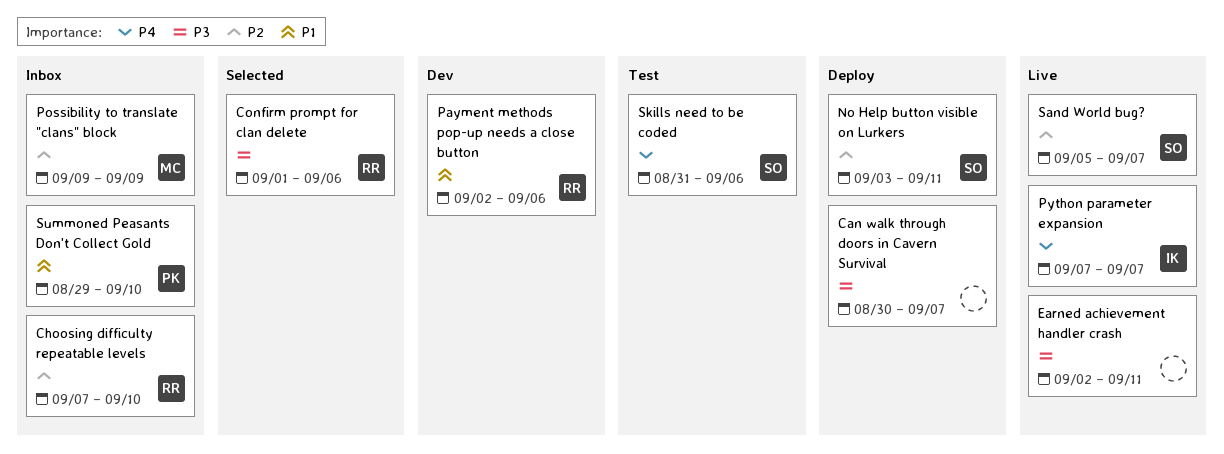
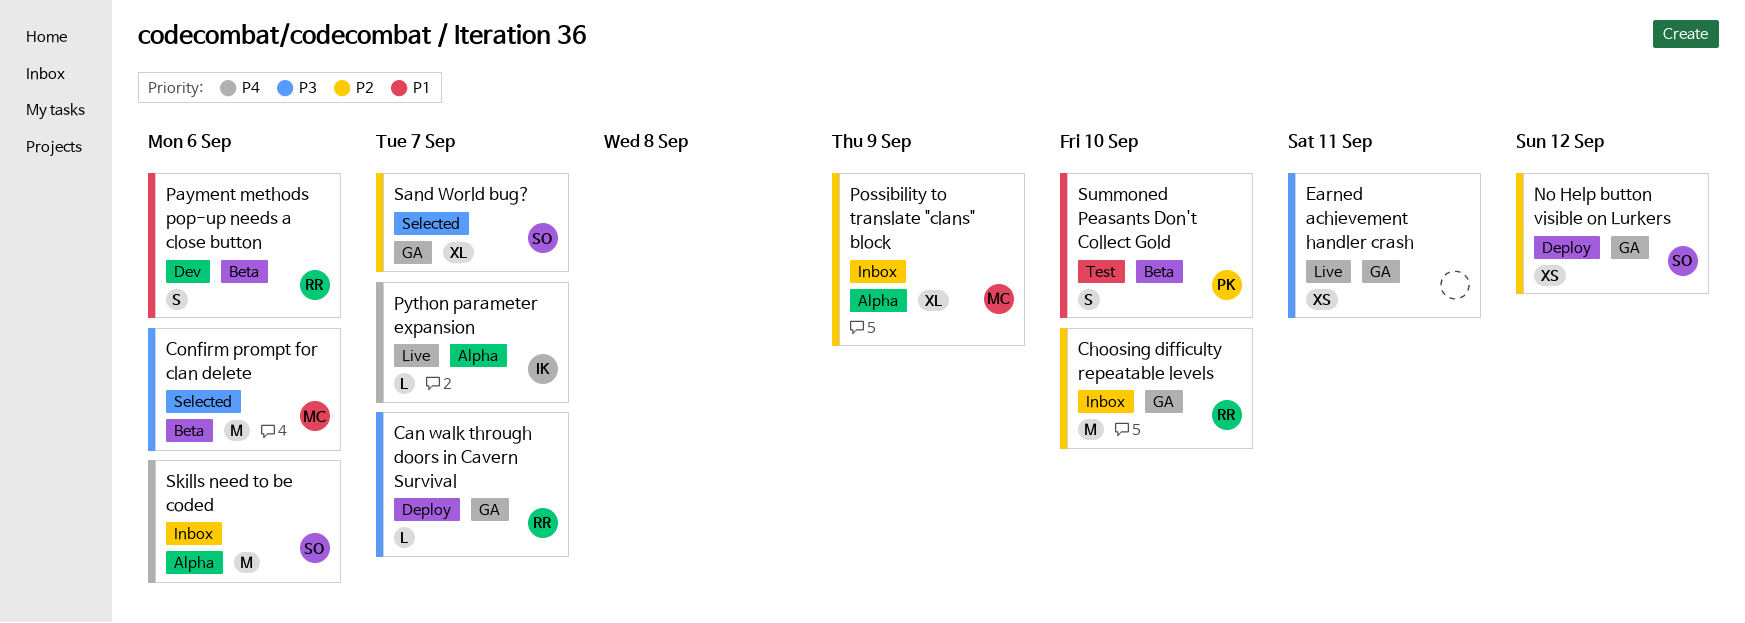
Can walk through doors in Cavern Survival, owner: none -> RR
Confirm prompt for clan delete, owner: RR -> MC
No Help button visible on Lurkers, due: Sep 11 -> Sep 12
Sand World bug?, status: Live -> Selected
Skills need to be coded, status: Test -> Inbox
Summoned Peasants Don't Collect Gold, status: Inbox -> Test

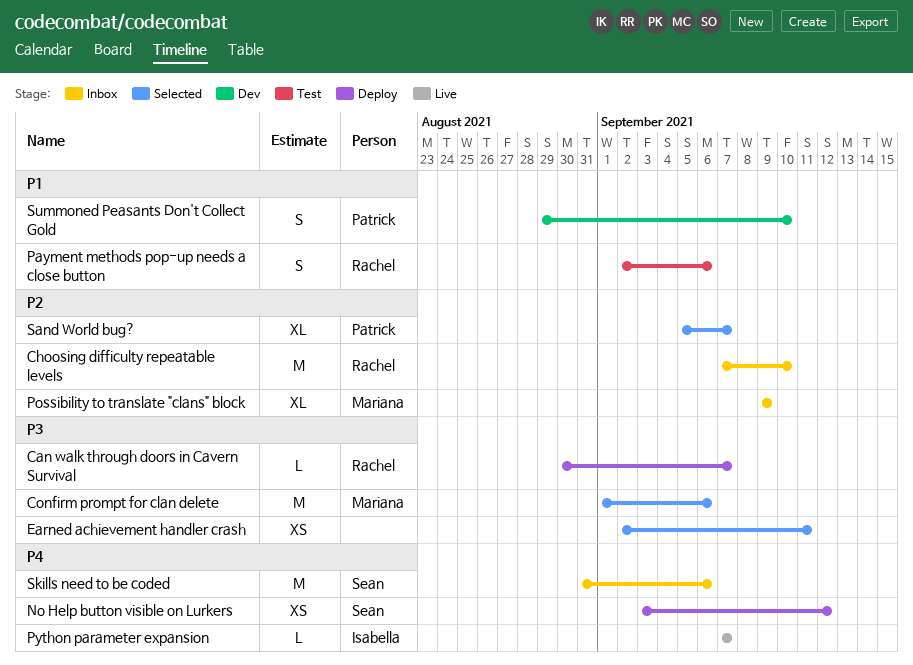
Earned achievement handler crash, status: Live -> Selected
No Help button visible on Lurkers, priority: P2 -> P4
Payment methods pop-up needs a close button, status: Dev -> Test
Sand World bug?, owner: Sean -> Patrick
Summoned Peasants Don't Collect Gold, status: Test -> Dev

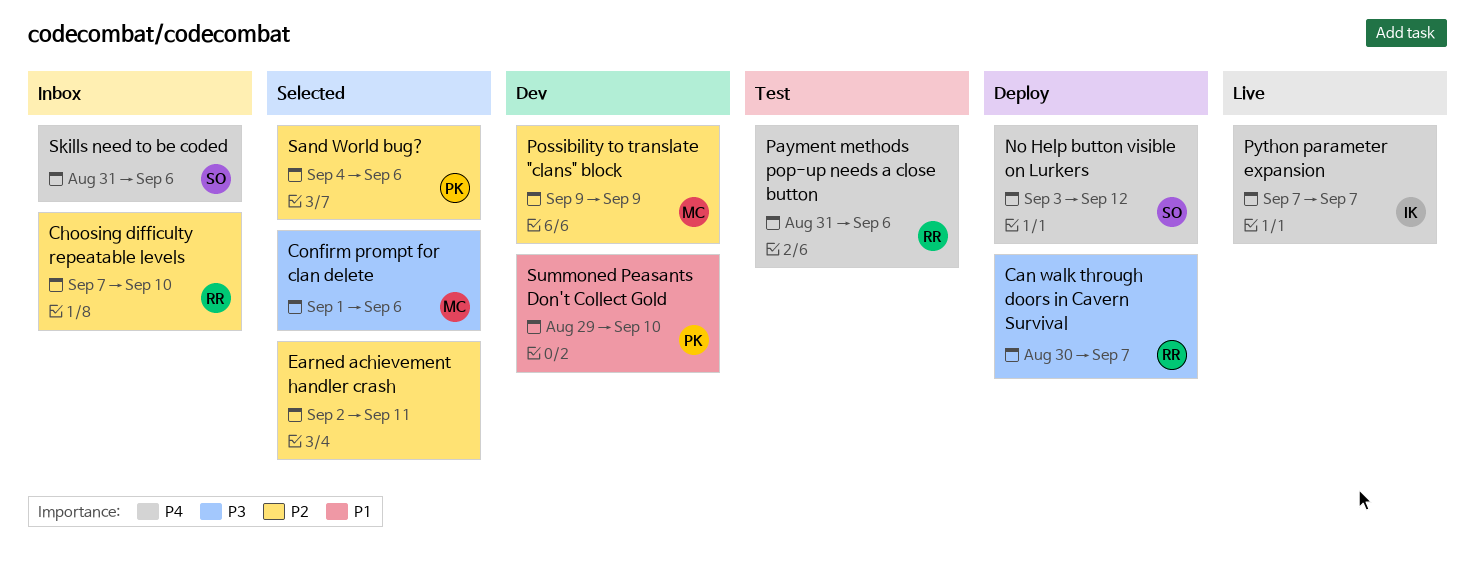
Earned achievement handler crash, priority: P3 -> P2
Payment methods pop-up needs a close button, priority: P1 -> P4
Payment methods pop-up needs a close button, start: Sep 2 -> Aug 31
Possibility to translate "clans" block, status: Inbox -> Dev
Sand World bug?, start: Sep 5 -> Sep 4
Sand World bug?, due: Sep 7 -> Sep 6

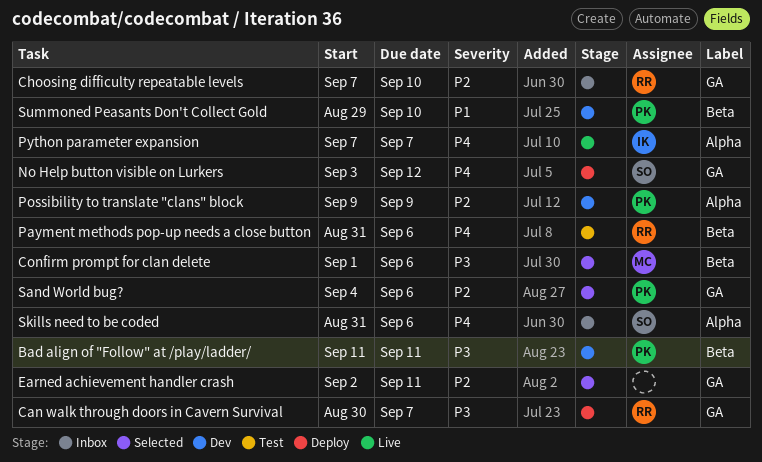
Bad align of "Follow" at /play/ladder/: none -> present
Possibility to translate "clans" block, owner: MC -> PK

